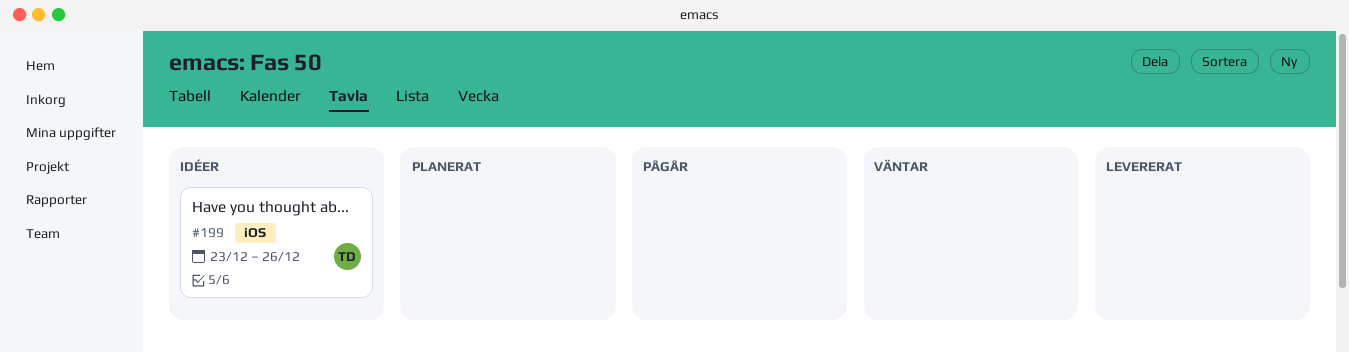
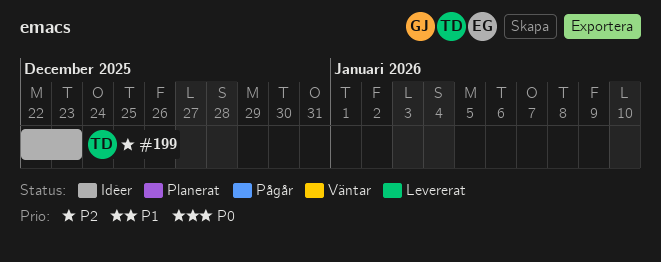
#199, start: Dec 23 -> Dec 22
#199, due: Dec 26 -> Dec 23

